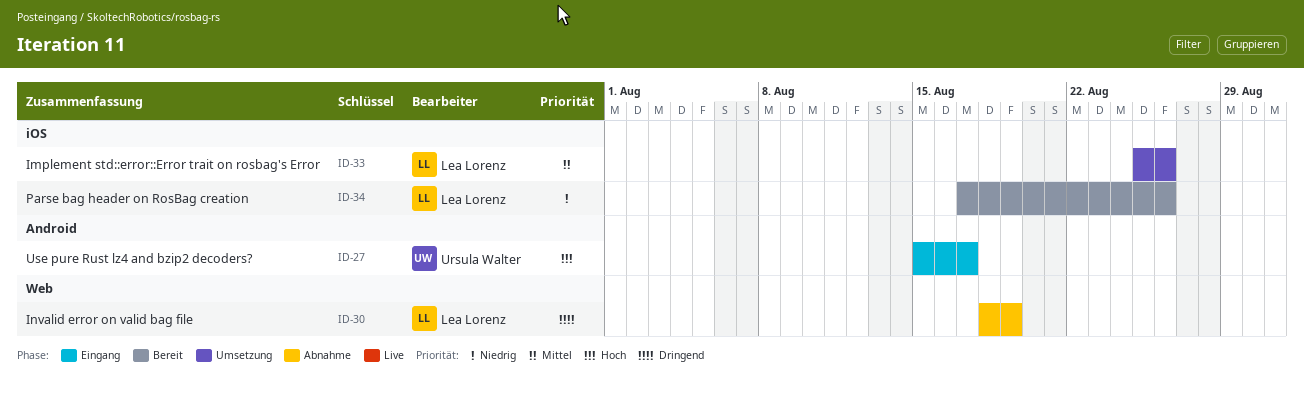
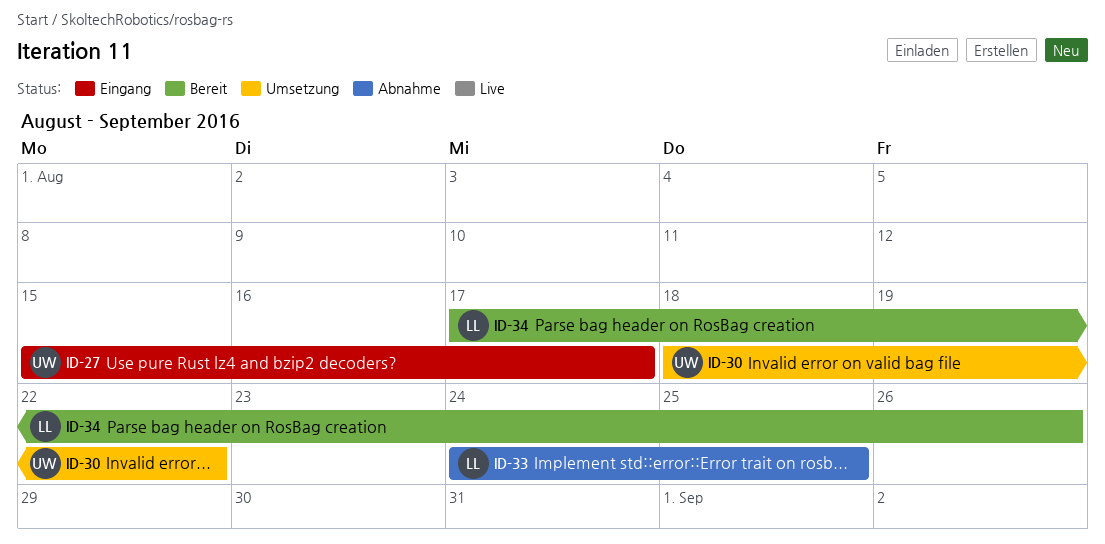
ID-30, status: Abnahme -> Umsetzung
ID-30, owner: Lea Lorenz -> Ursula Walter
ID-30, due: Aug 19 -> Aug 22
ID-33, status: Umsetzung -> Abnahme
ID-33, start: Aug 25 -> Aug 24
ID-33, due: Aug 26 -> Aug 25

